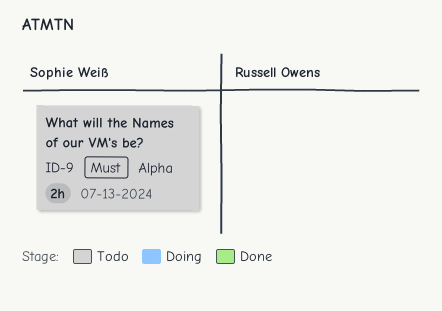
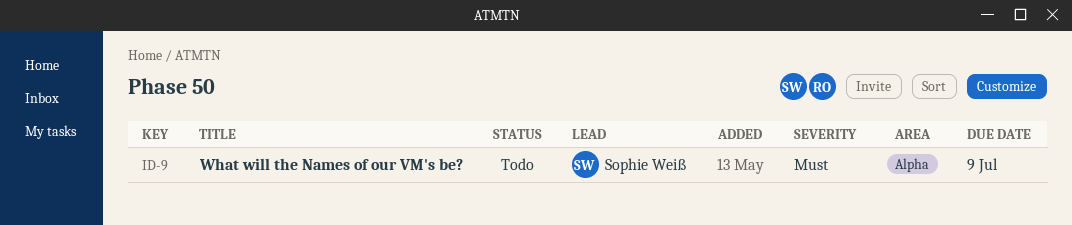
ID-9, due: Jul 13 -> Jul 9

